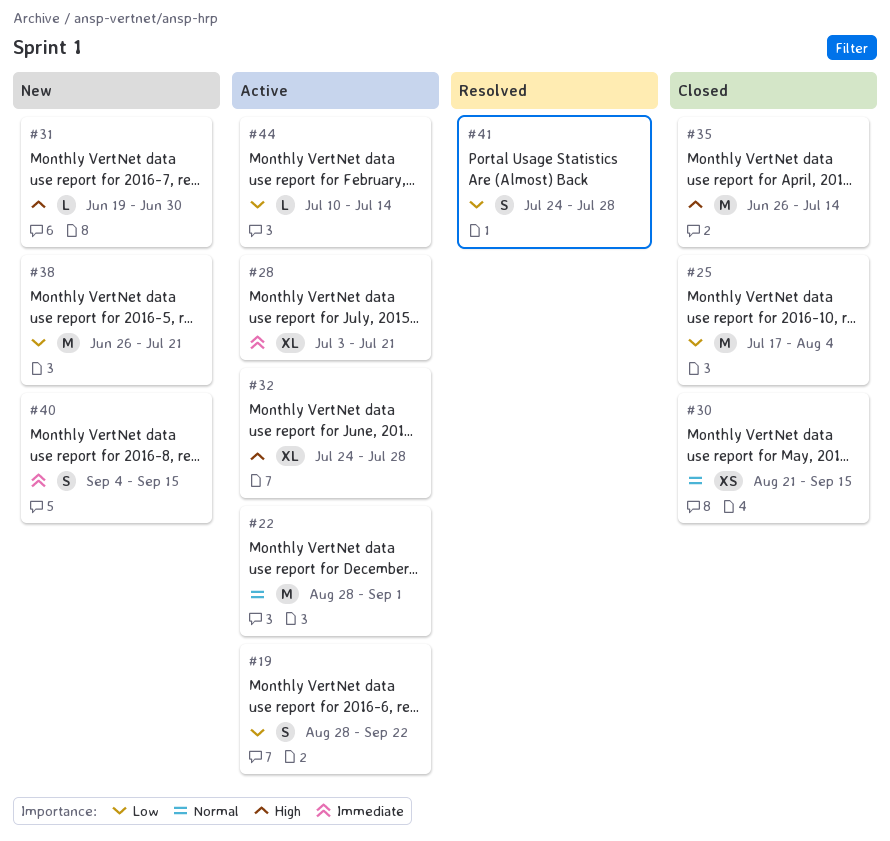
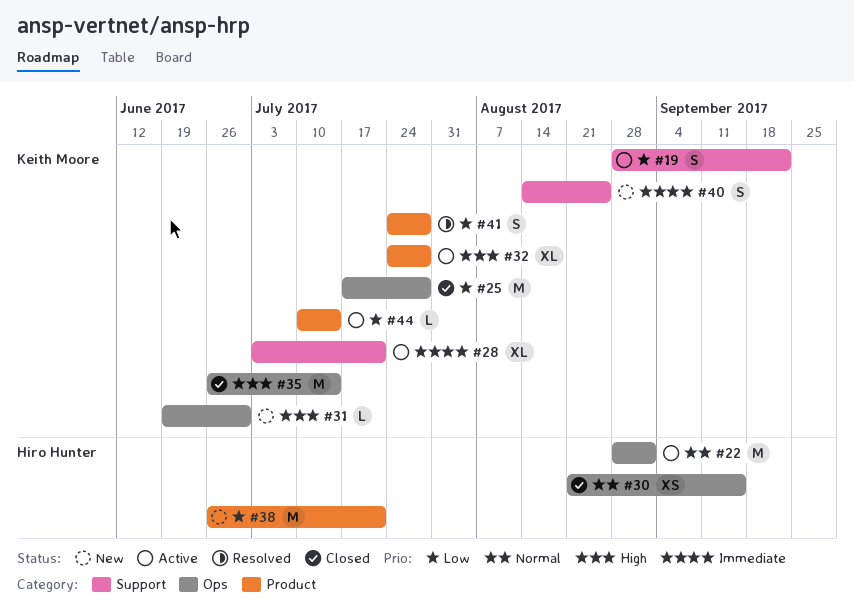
#25, due: Aug 4 -> Jul 28
#40, start: Sep 4 -> Aug 14
#40, due: Sep 15 -> Aug 25

